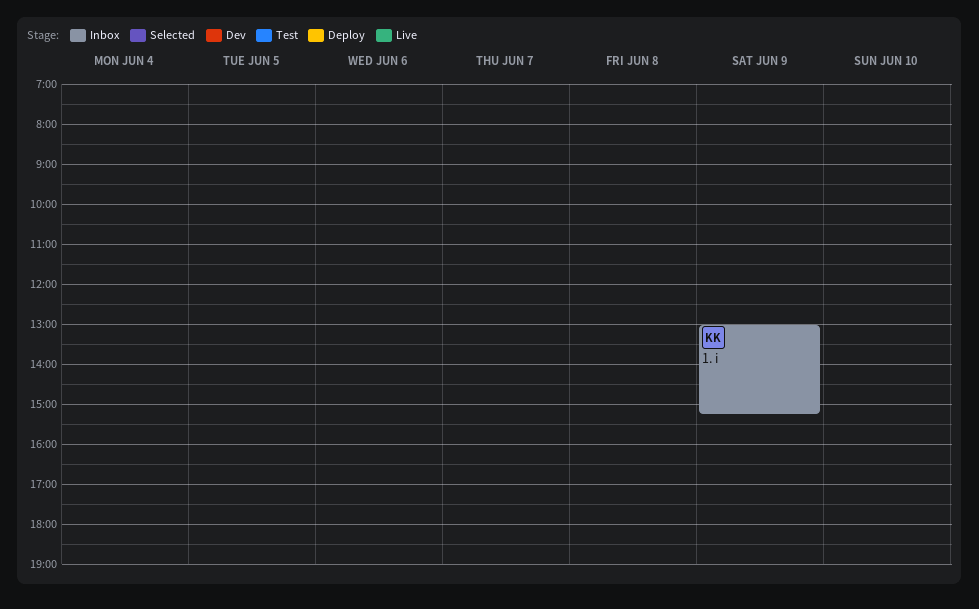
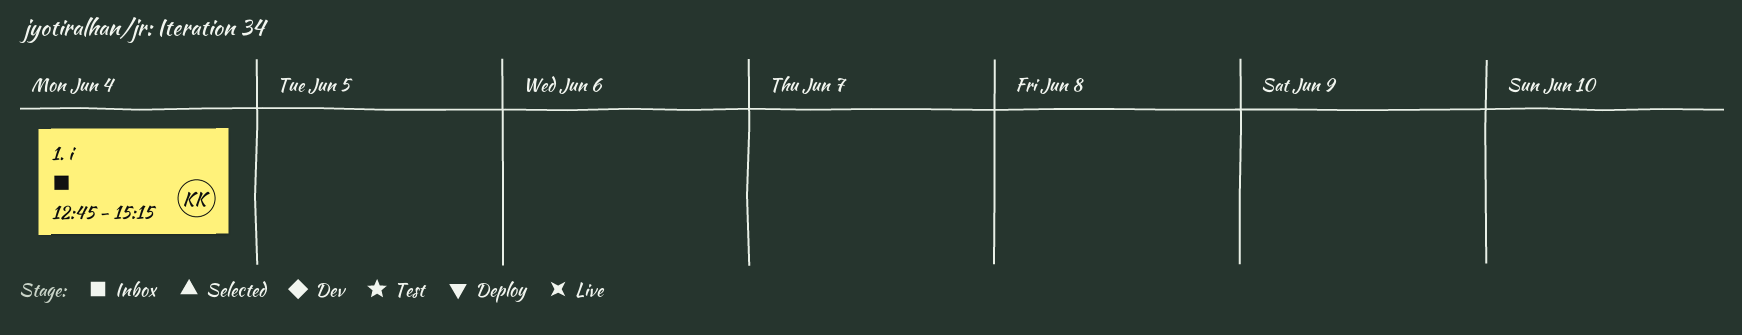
1. i, day: Jun 9 -> Jun 4
1. i, begins: 13:00 -> 12:45

